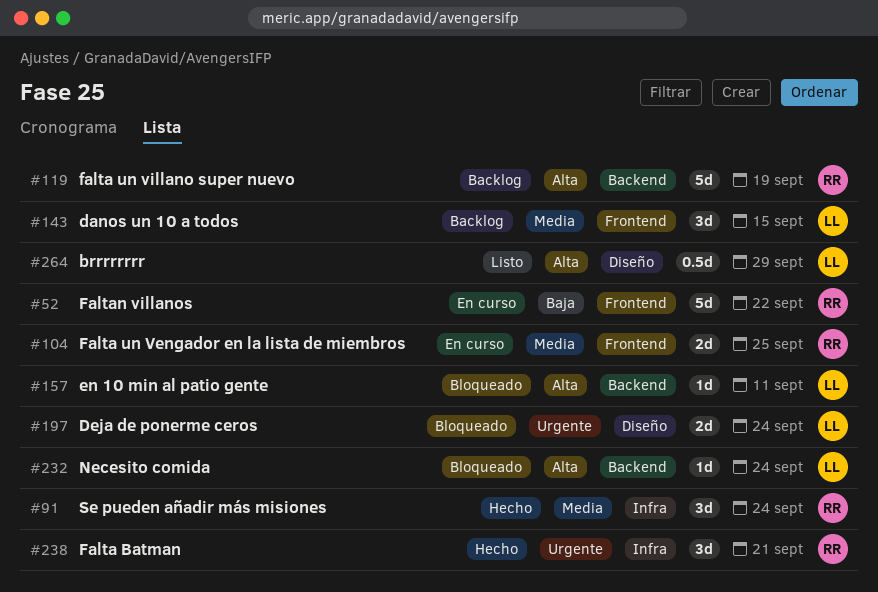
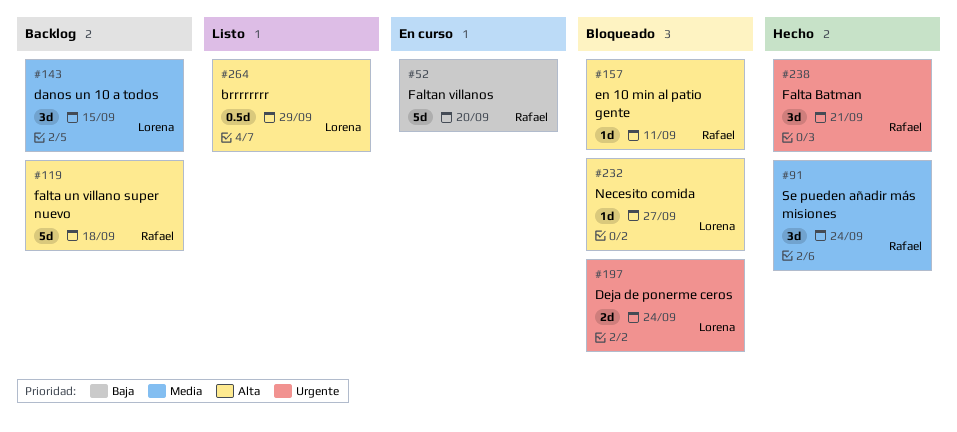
#52, due: Sep 22 -> Sep 20
#104: present -> none
#119, due: Sep 19 -> Sep 18
#157, owner: Lorena -> Rafael
#232, due: Sep 24 -> Sep 27

